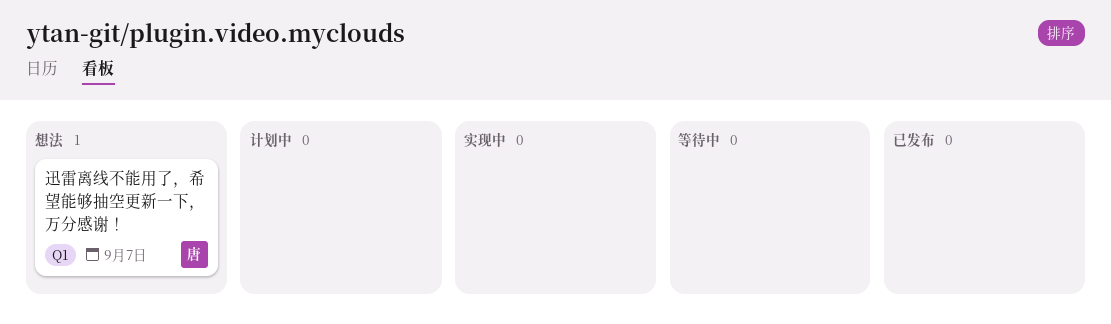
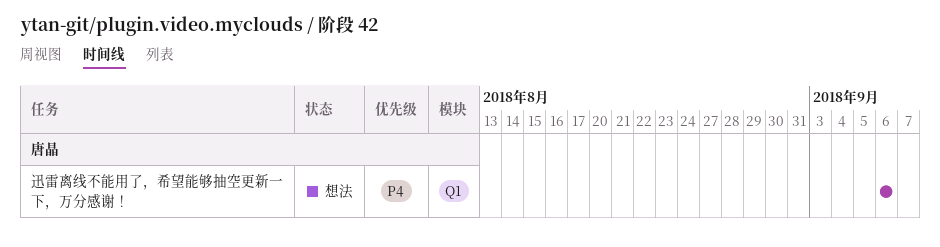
迅雷离线不能用了，希望能够抽空更新一下，万分感谢！, due: Sep 7 -> Sep 6

